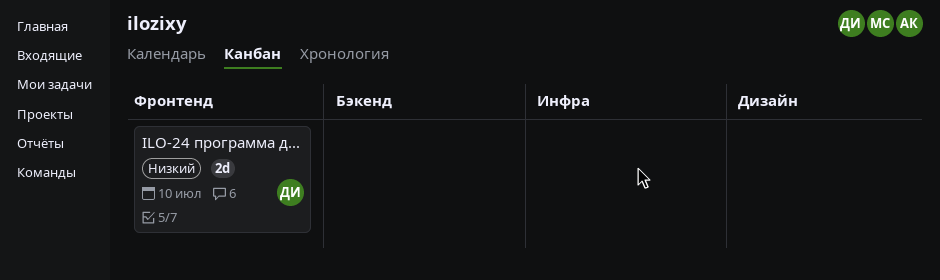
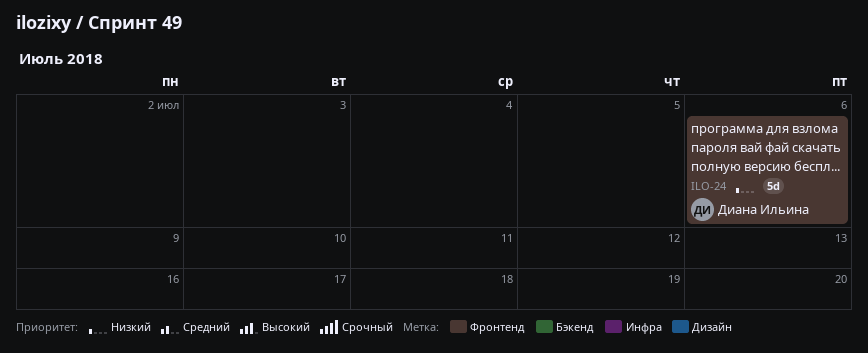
ILO-24, estimate: 2d -> 5d
ILO-24, due: Jul 10 -> Jul 6

